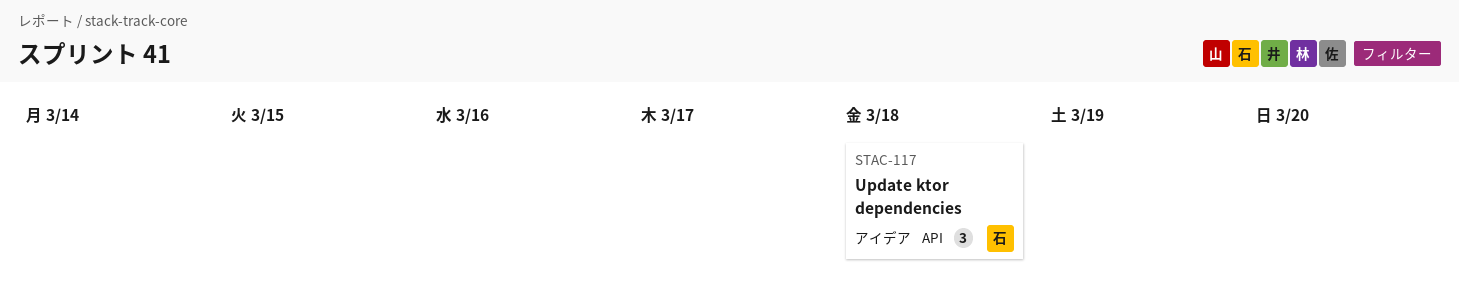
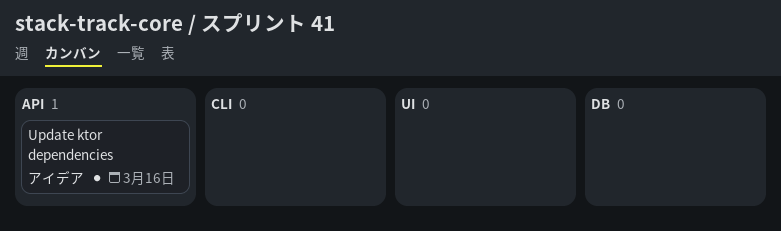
Update ktor dependencies, estimate: 3 -> 1
Update ktor dependencies, due: Mar 18 -> Mar 16

